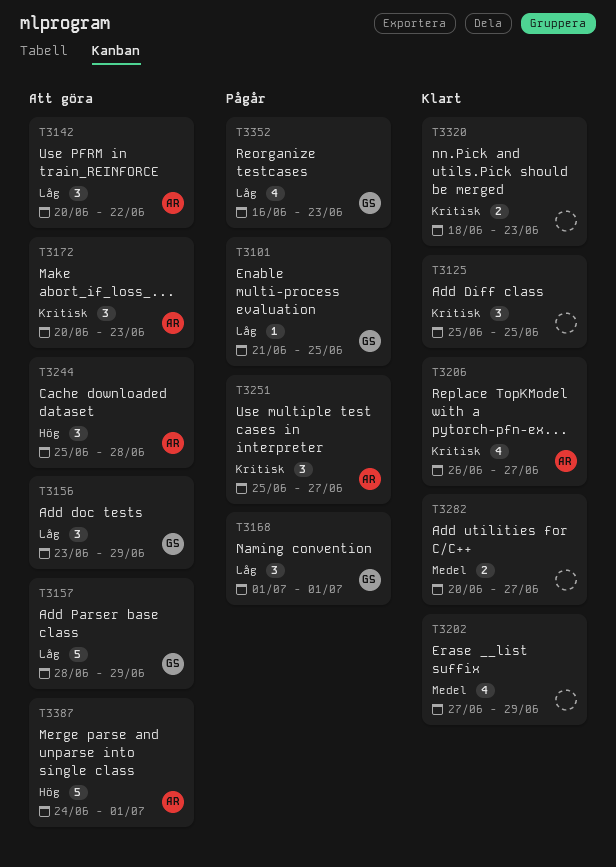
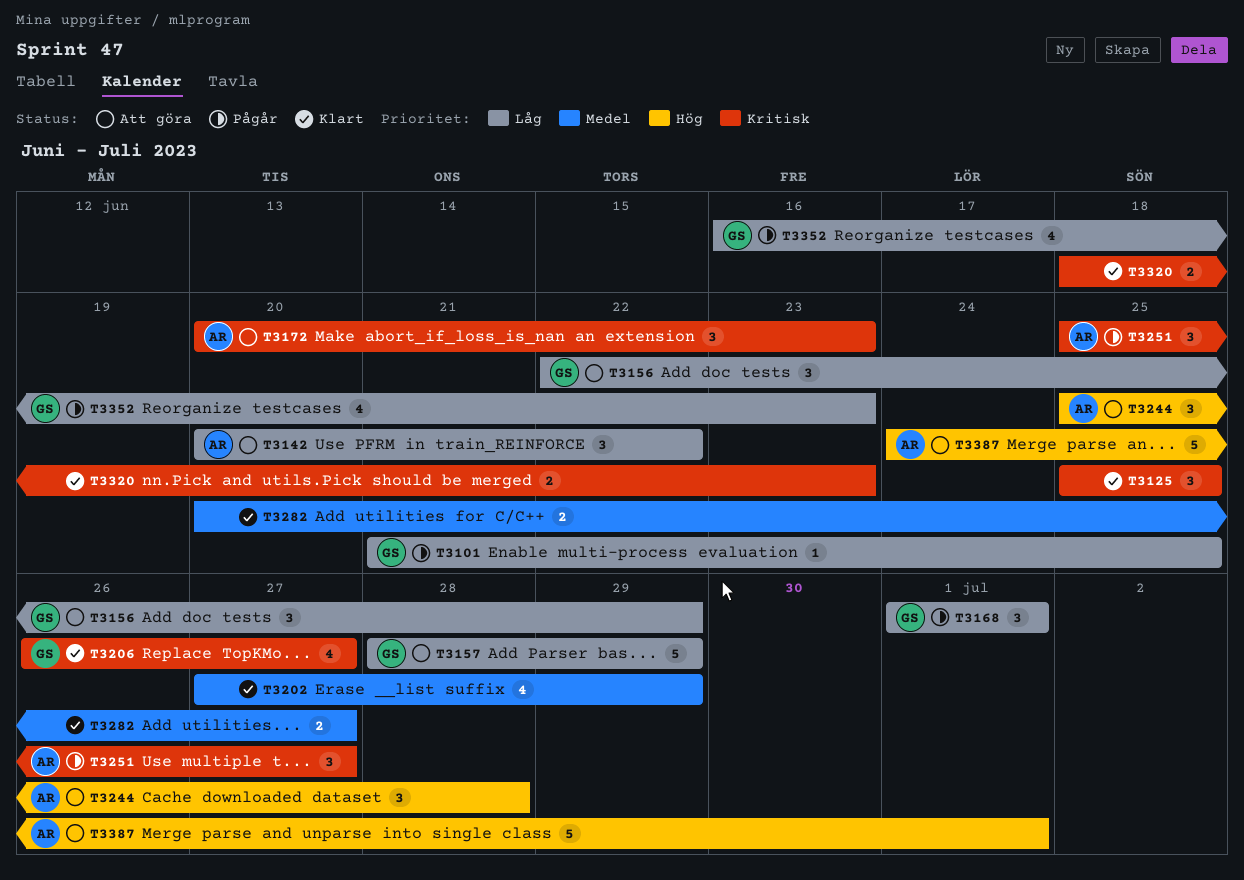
T3156, start: Jun 23 -> Jun 22
T3206, owner: AR -> GS

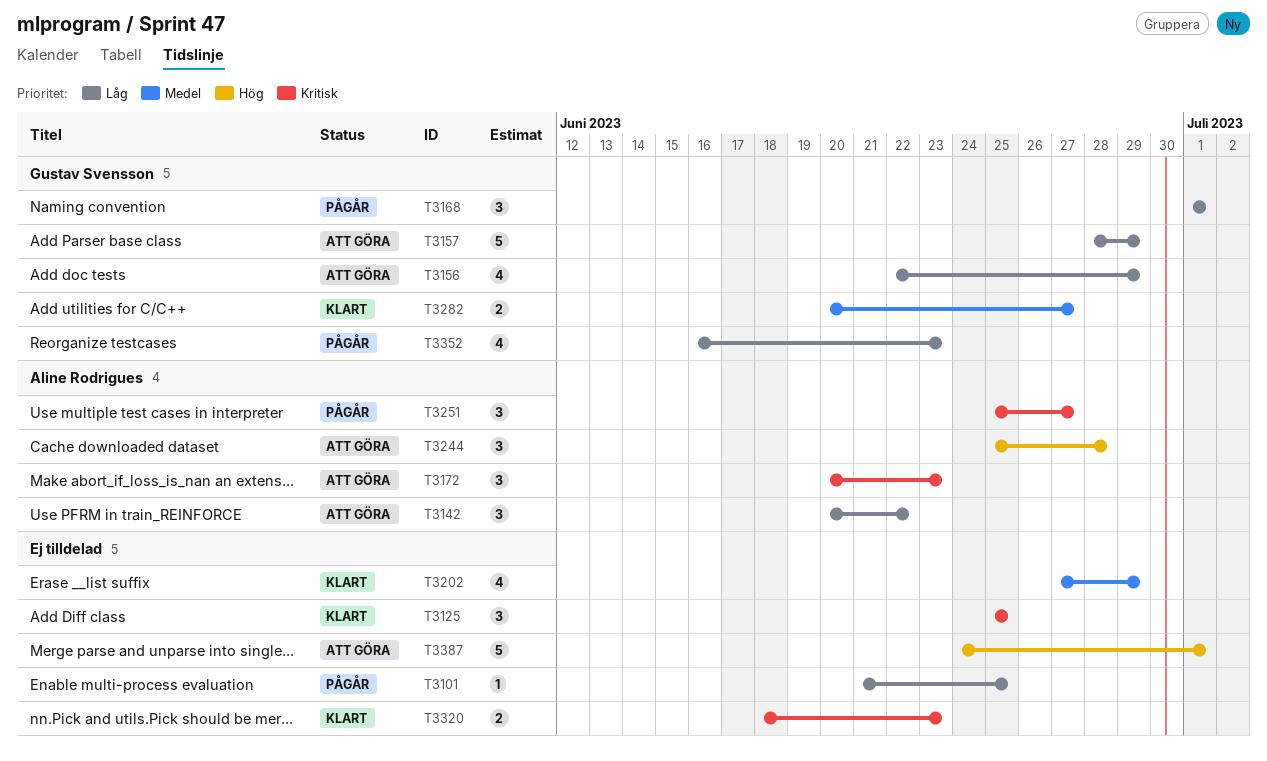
T3101, owner: Gustav Svensson -> none
T3156, estimate: 3 -> 4
T3206: present -> none
T3282, owner: none -> Gustav Svensson
T3387, owner: Aline Rodrigues -> none

